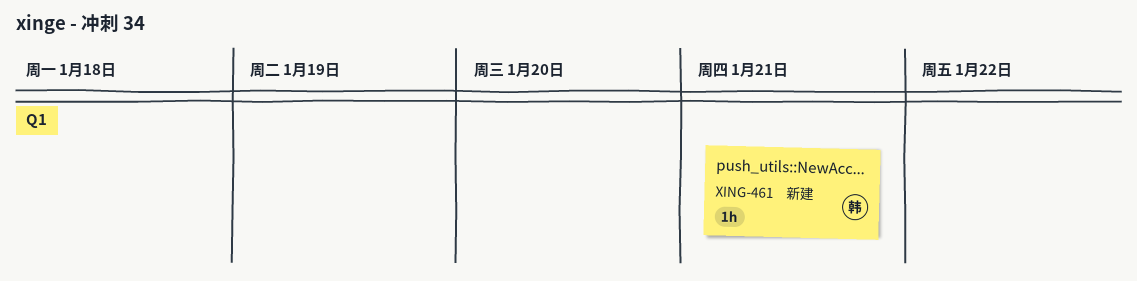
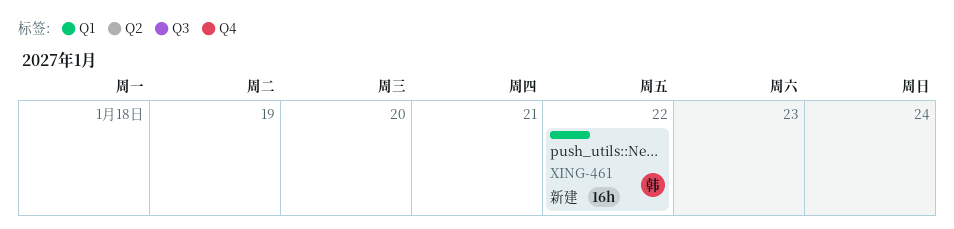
XING-461, estimate: 1h -> 16h
XING-461, due: Jan 21 -> Jan 22

